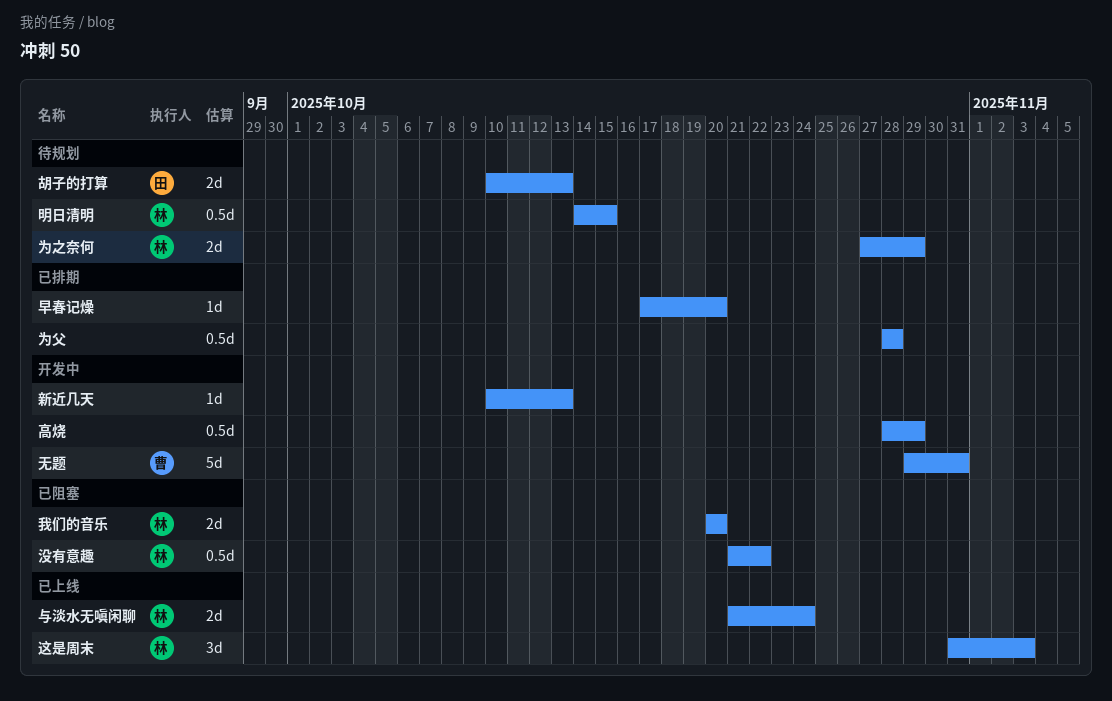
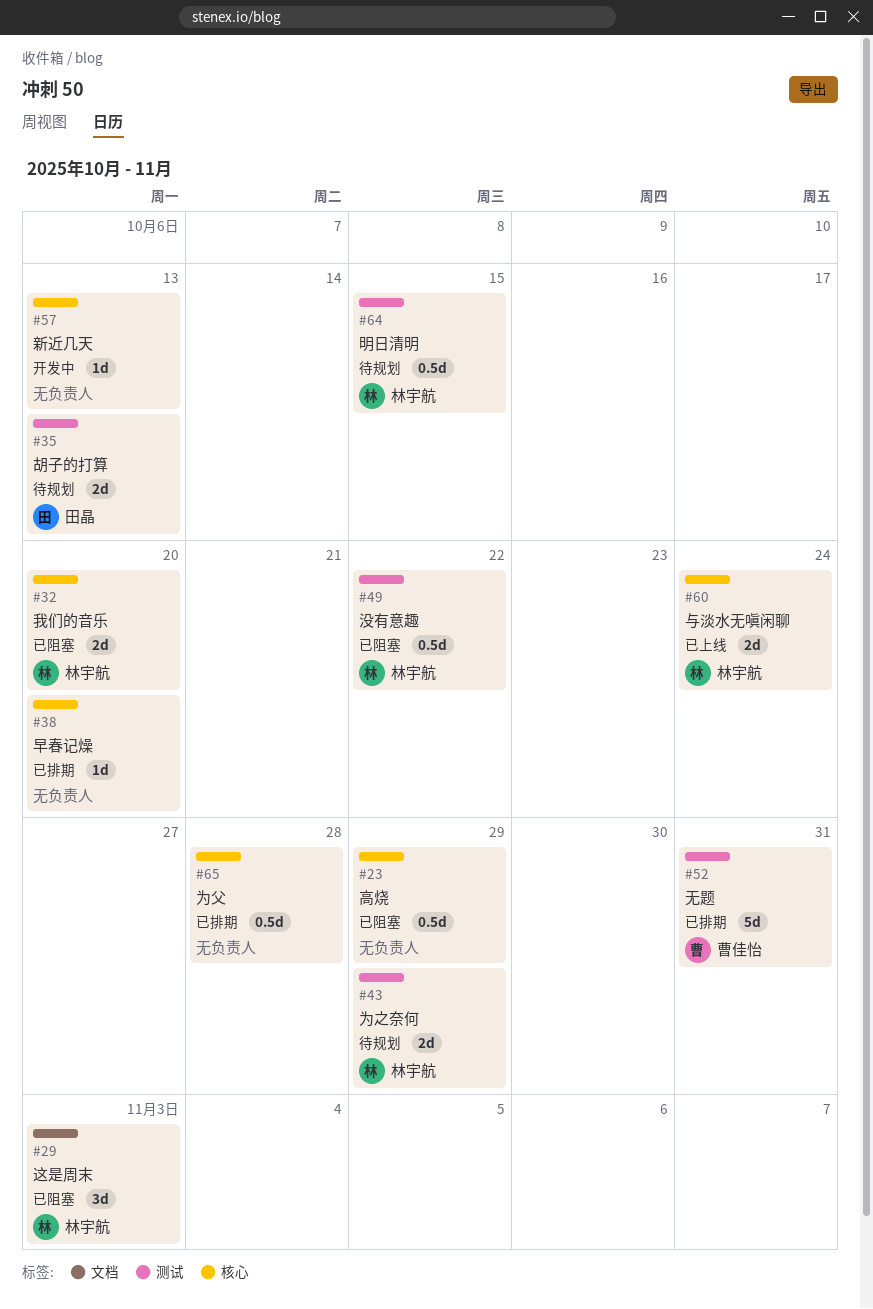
无题, status: 开发中 -> 已排期
这是周末, status: 已上线 -> 已阻塞
高烧, status: 开发中 -> 已阻塞

